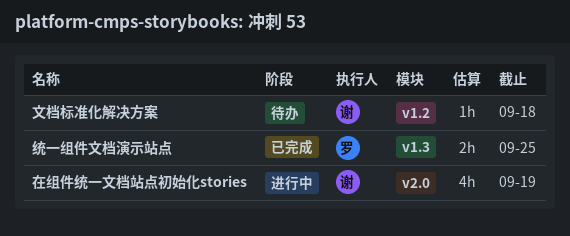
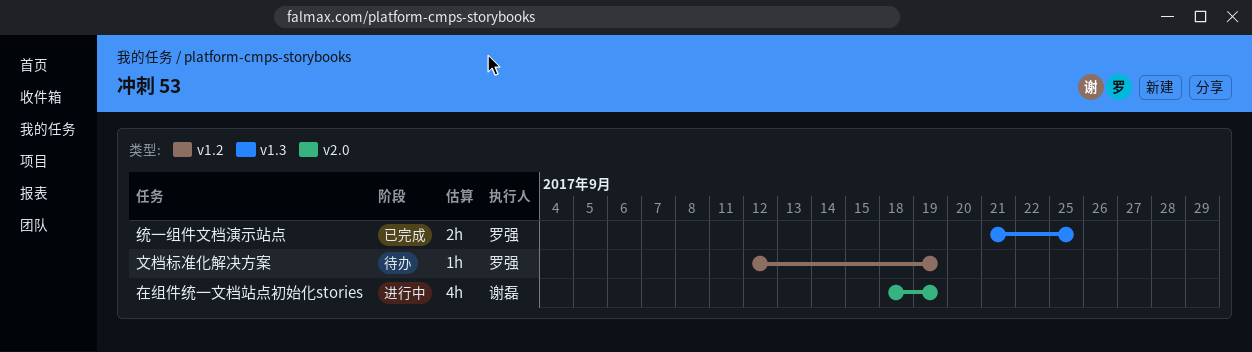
文档标准化解决方案, owner: 谢磊 -> 罗强
文档标准化解决方案, due: Sep 18 -> Sep 19

